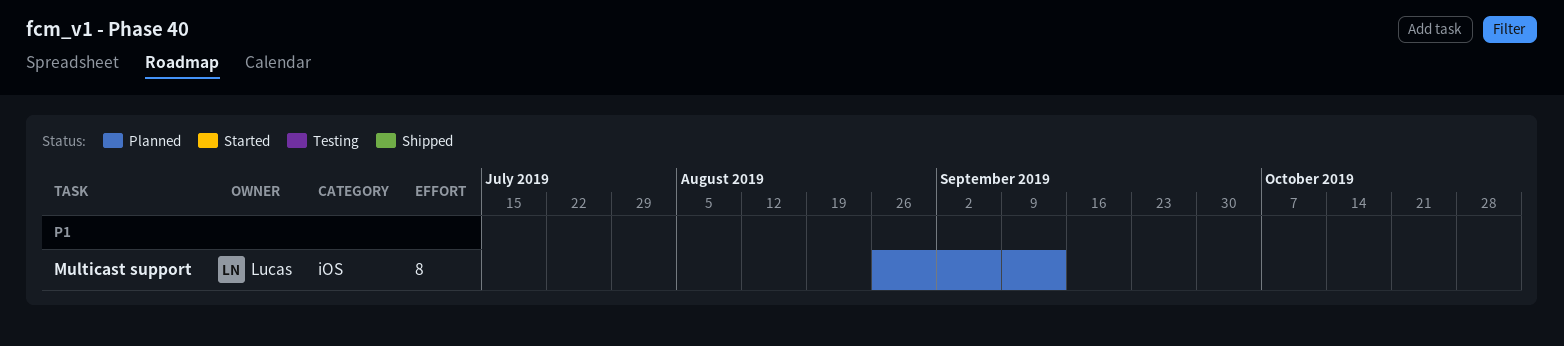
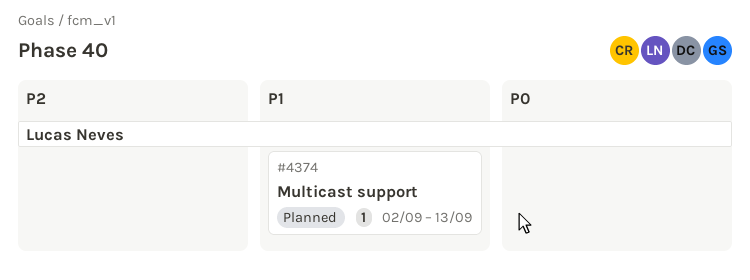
Multicast support, estimate: 8 -> 1
Multicast support, start: Aug 26 -> Sep 2

